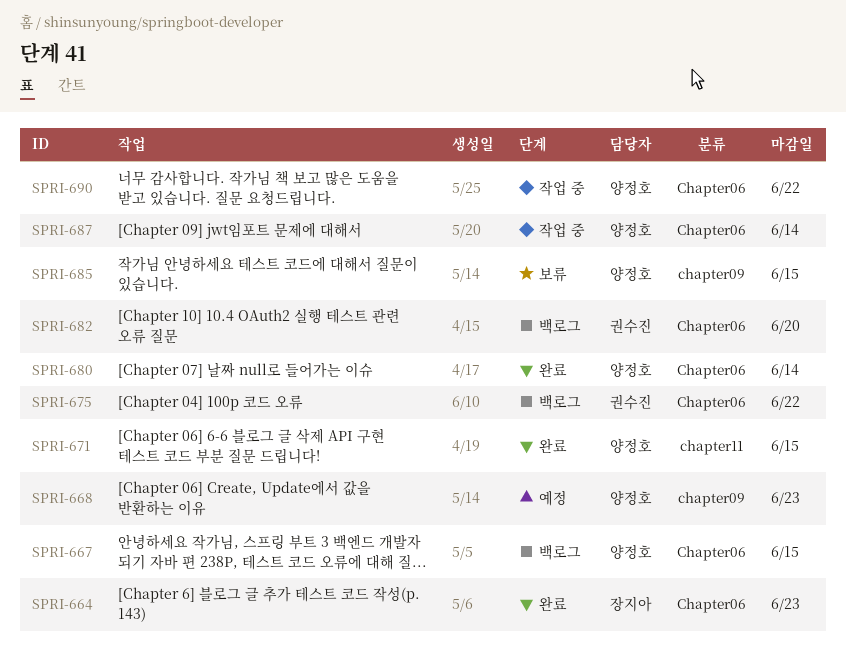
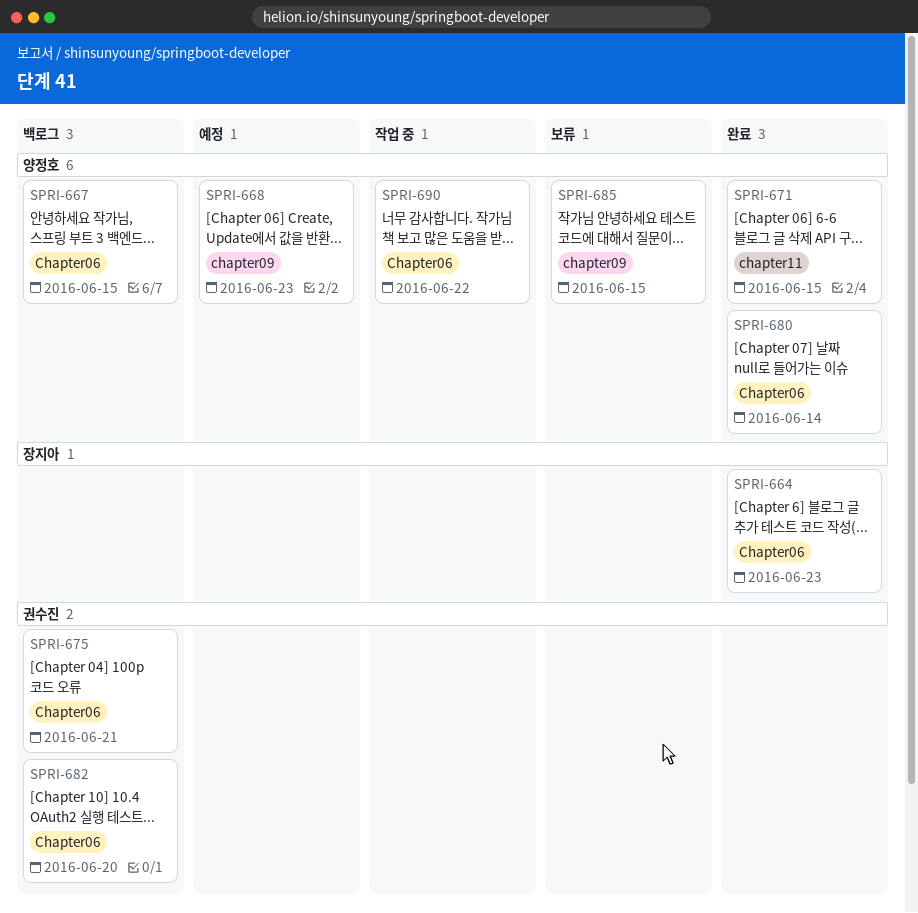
SPRI-675, due: Jun 22 -> Jun 21
SPRI-687: present -> none

